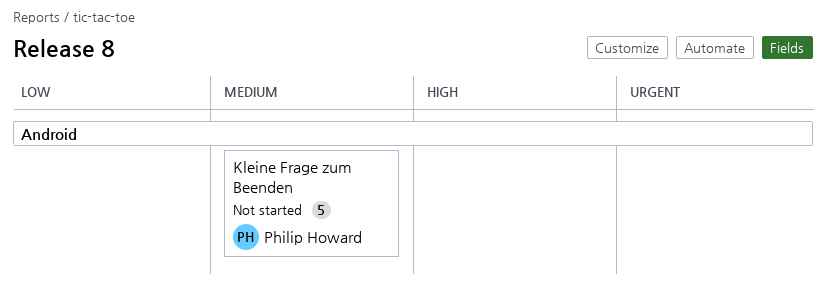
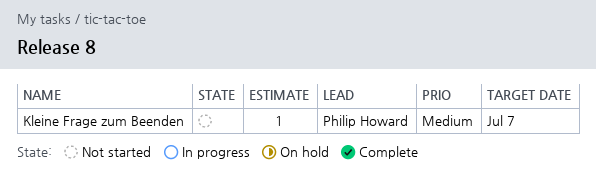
Kleine Frage zum Beenden, estimate: 5 -> 1

